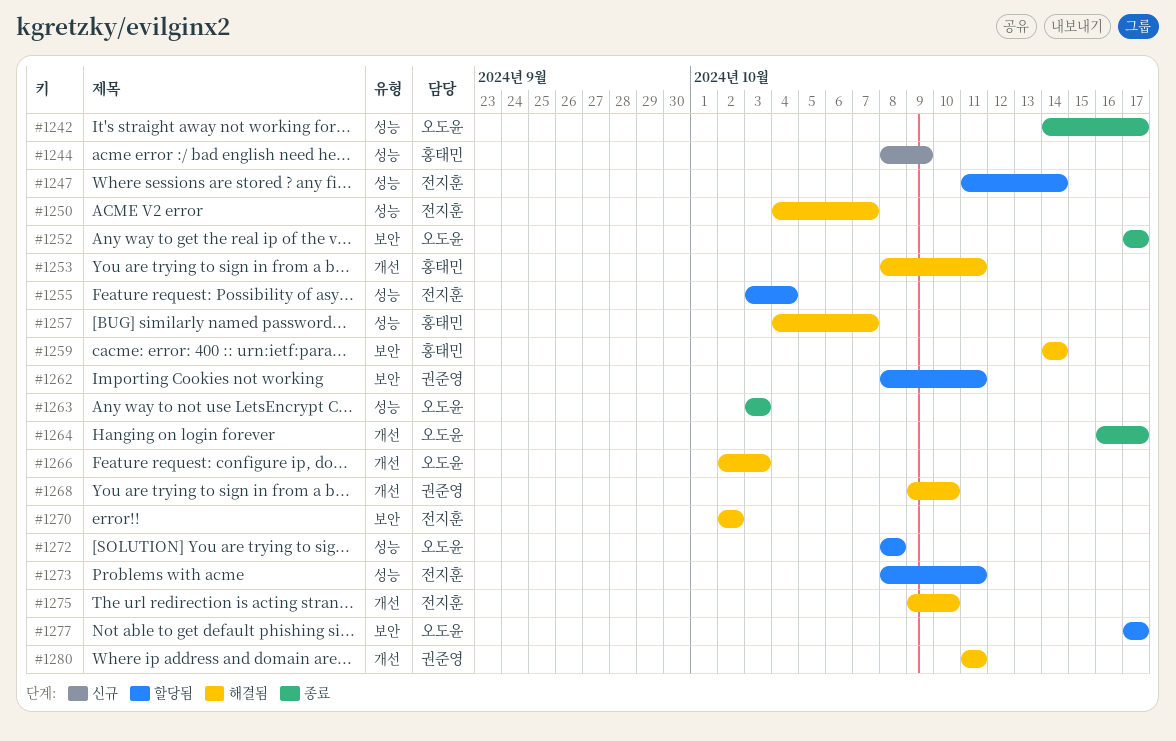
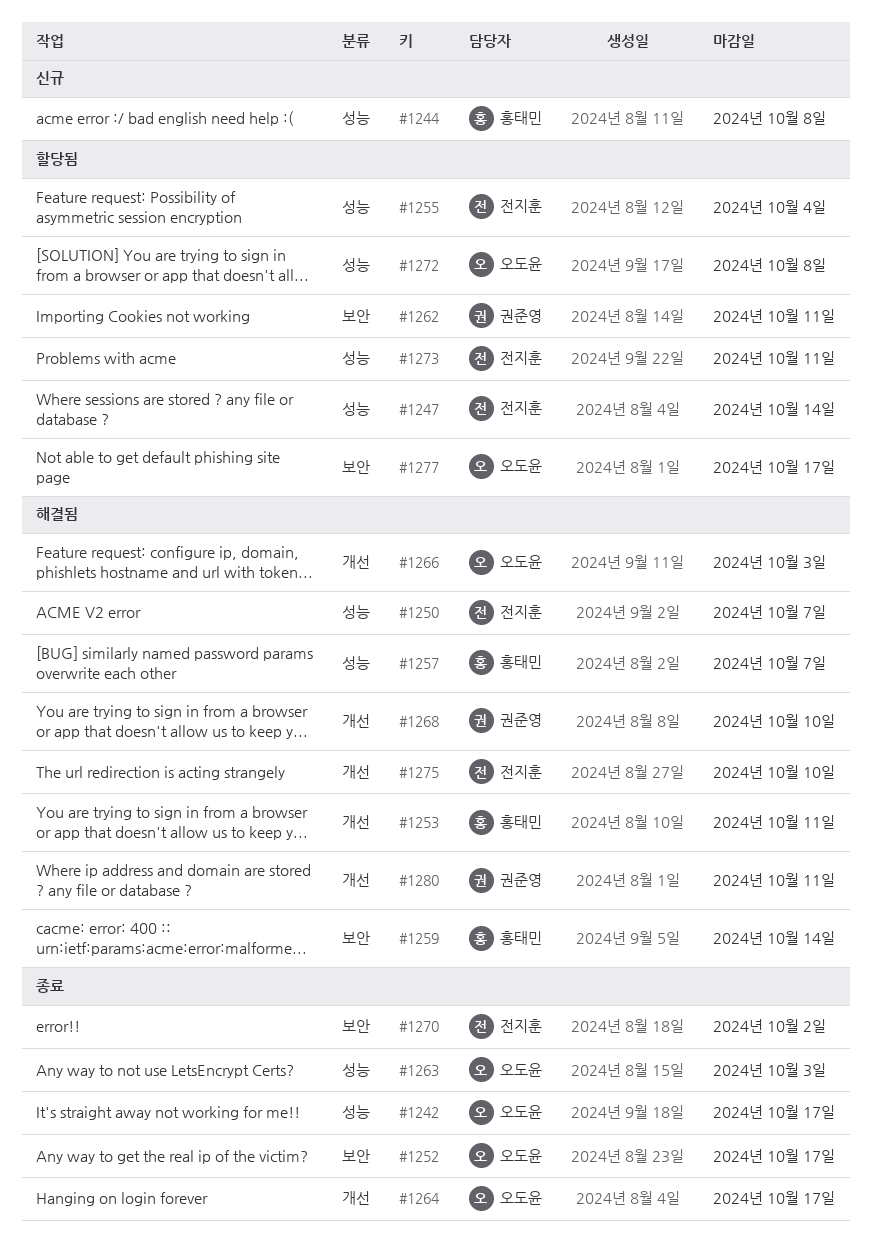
#1244, due: Oct 9 -> Oct 8
#1270, status: 해결됨 -> 종료

